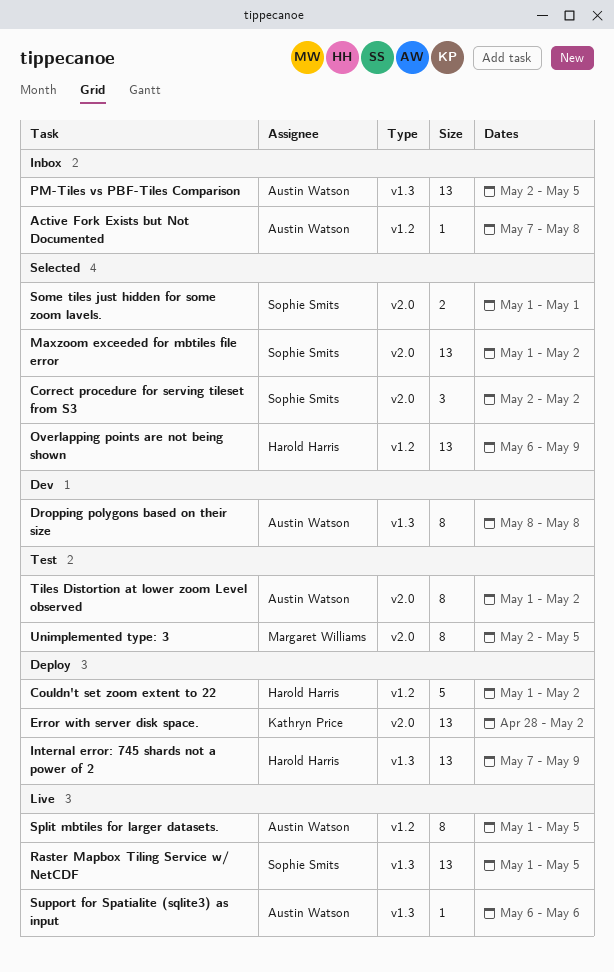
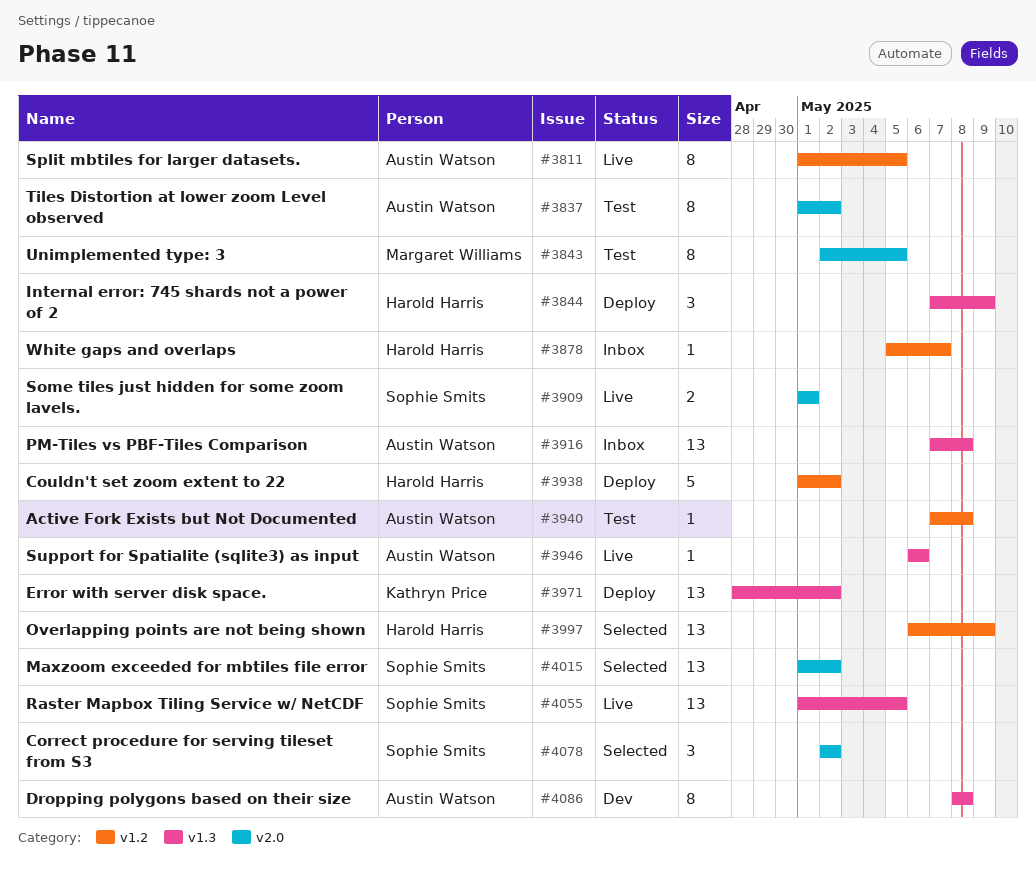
Active Fork Exists but Not Documented, status: Inbox -> Test
Error with server disk space., label: v2.0 -> v1.3
Internal error: 745 shards not a power of 2, estimate: 13 -> 3
PM-Tiles vs PBF-Tiles Comparison, start: May 2 -> May 7
PM-Tiles vs PBF-Tiles Comparison, due: May 5 -> May 8
Some tiles just hidden for some zoom lavels., status: Selected -> Live
White gaps and overlaps: none -> present

